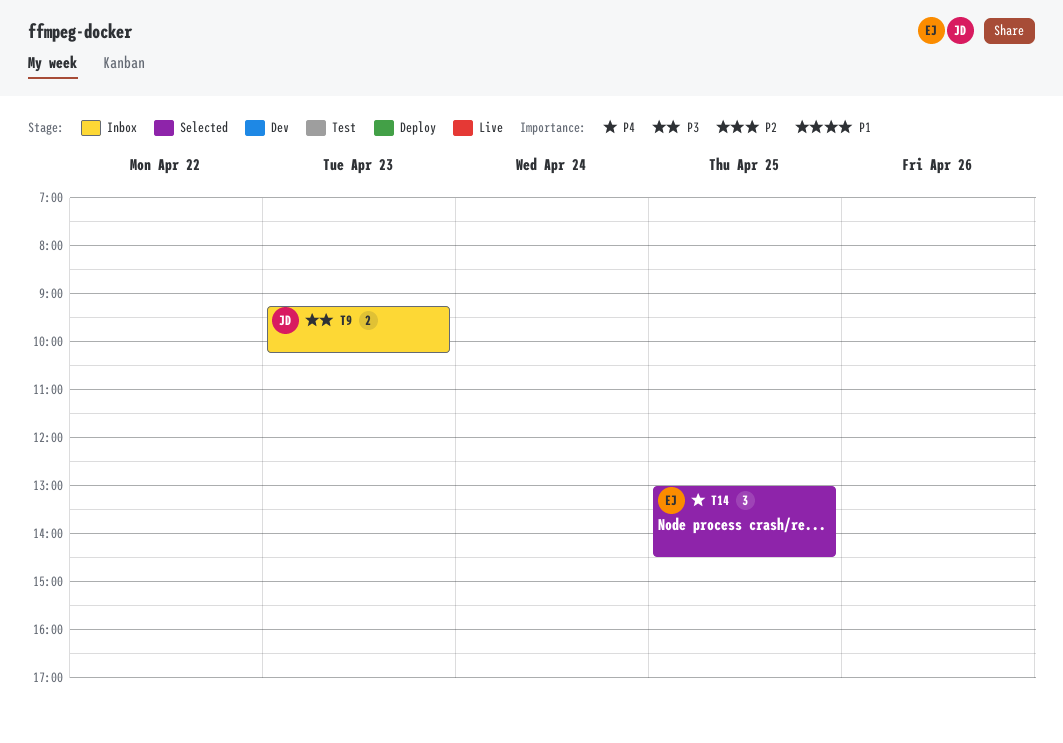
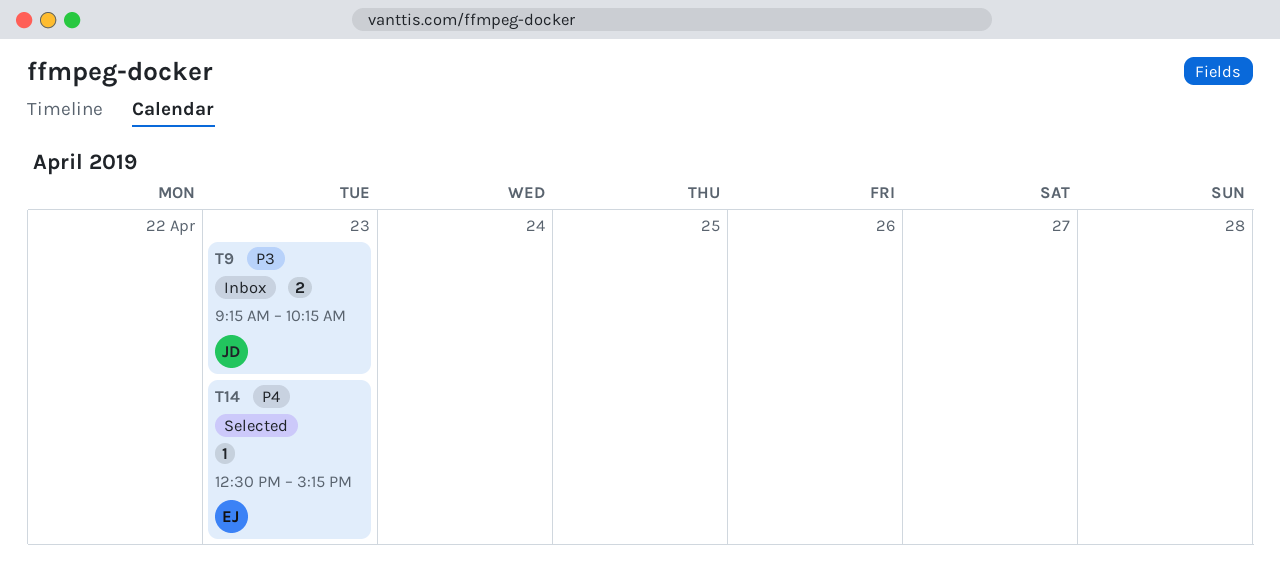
T14, estimate: 3 -> 1
T14, day: Apr 25 -> Apr 23
T14, begins: 13:00 -> 12:30
T14, ends: 14:30 -> 15:15

